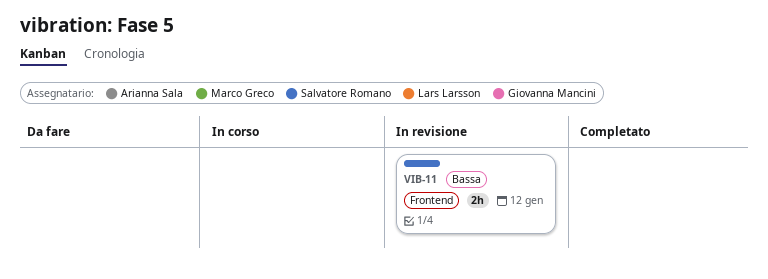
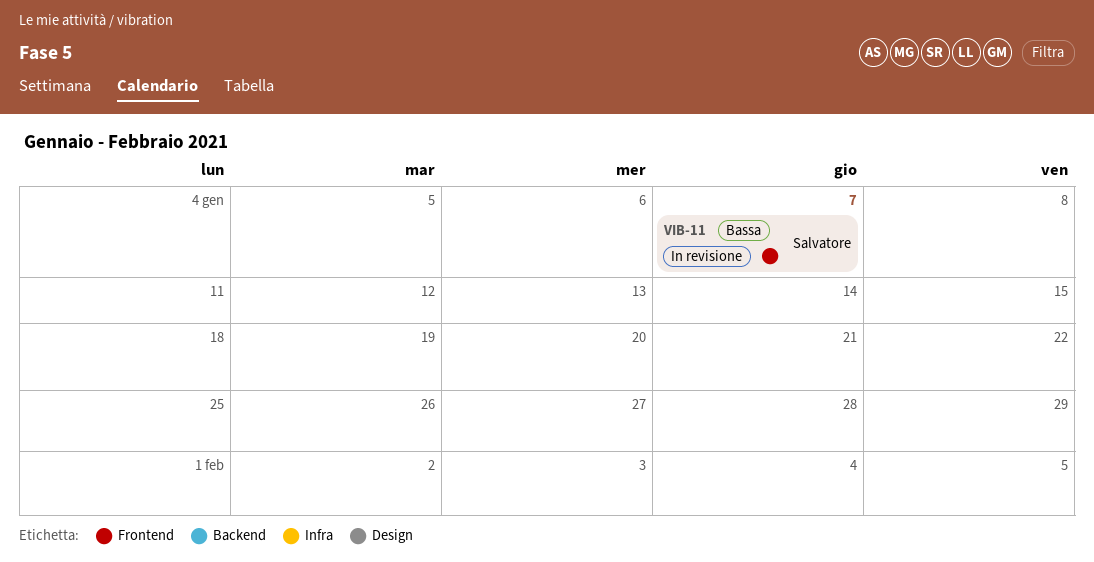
VIB-11, due: Jan 12 -> Jan 7

